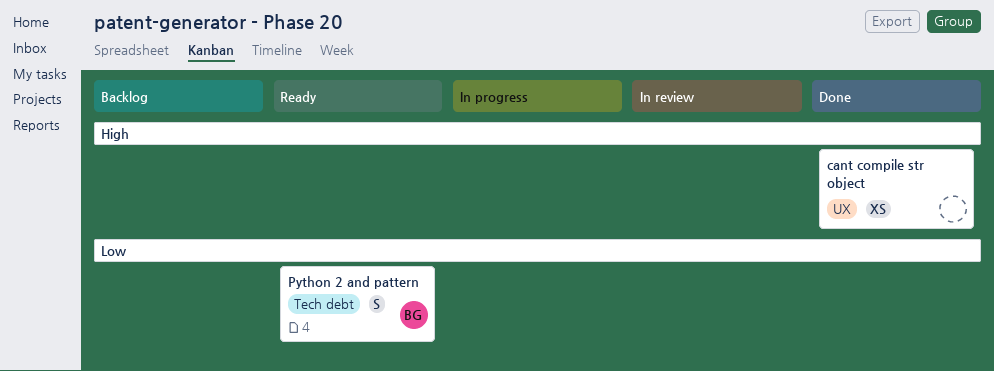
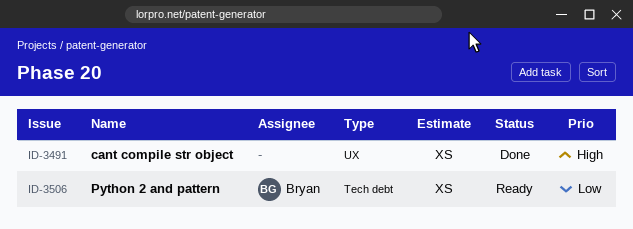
Python 2 and pattern, estimate: S -> XS

